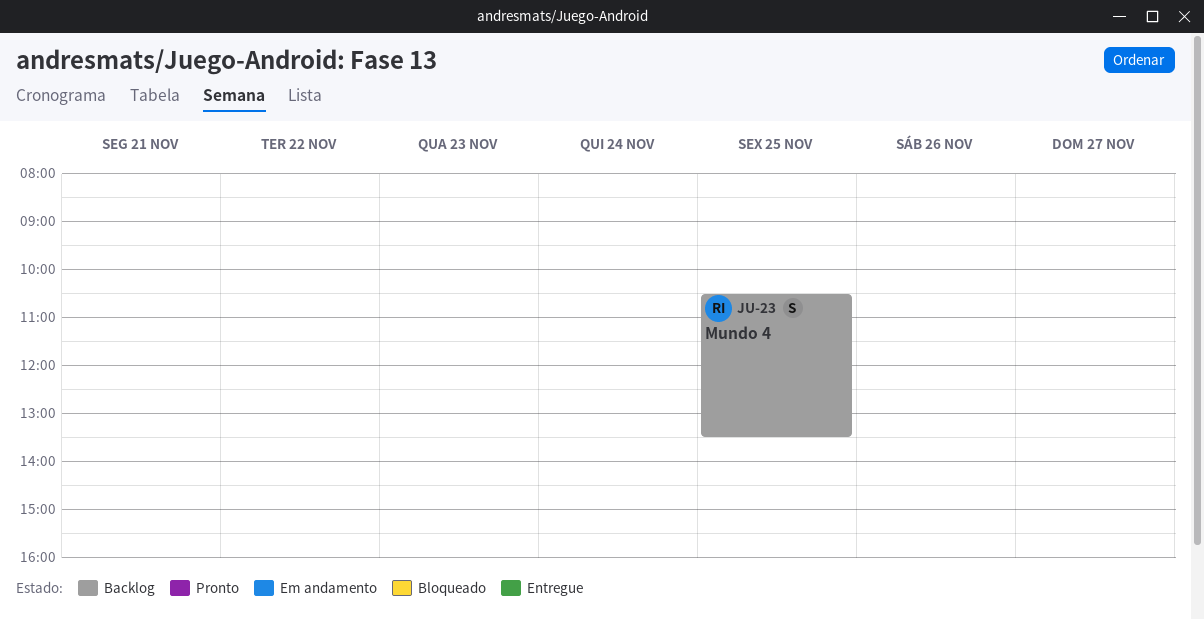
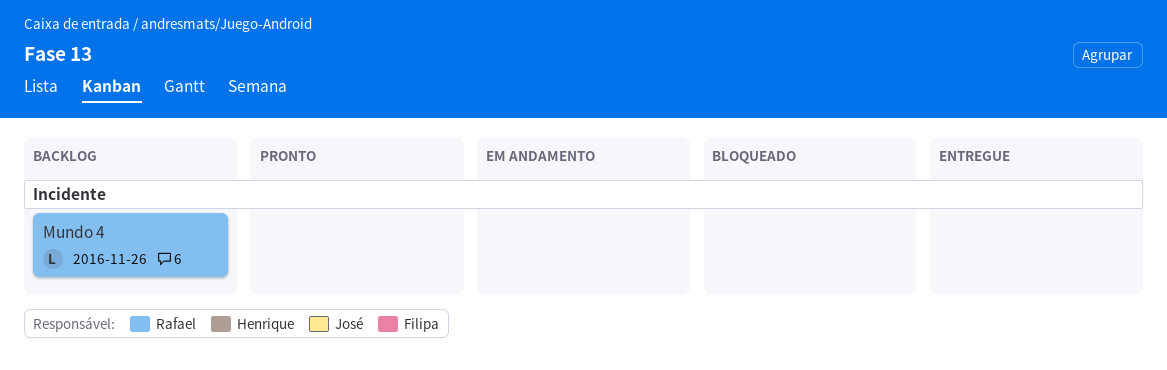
Mundo 4, estimate: S -> L
Mundo 4, day: Nov 25 -> Nov 26

